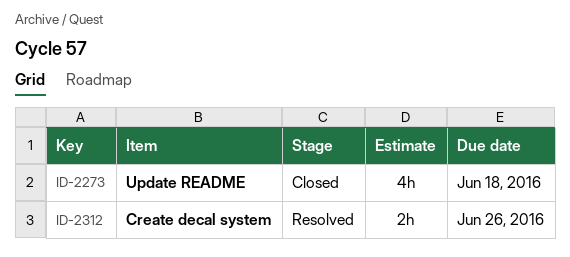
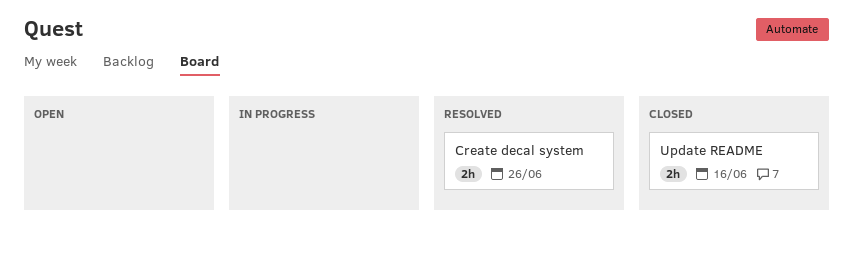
Update README, estimate: 4h -> 2h
Update README, due: Jun 18 -> Jun 16

